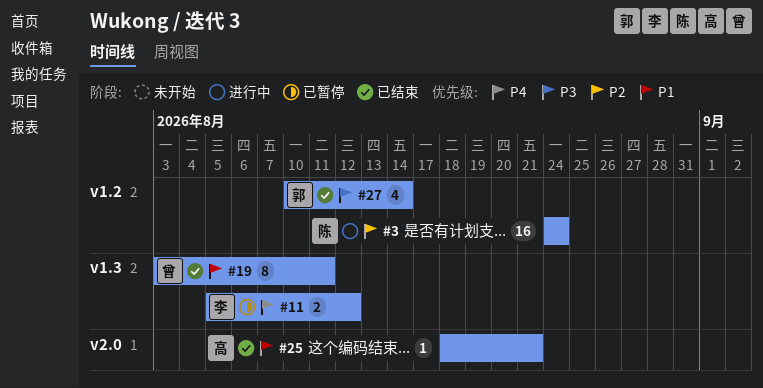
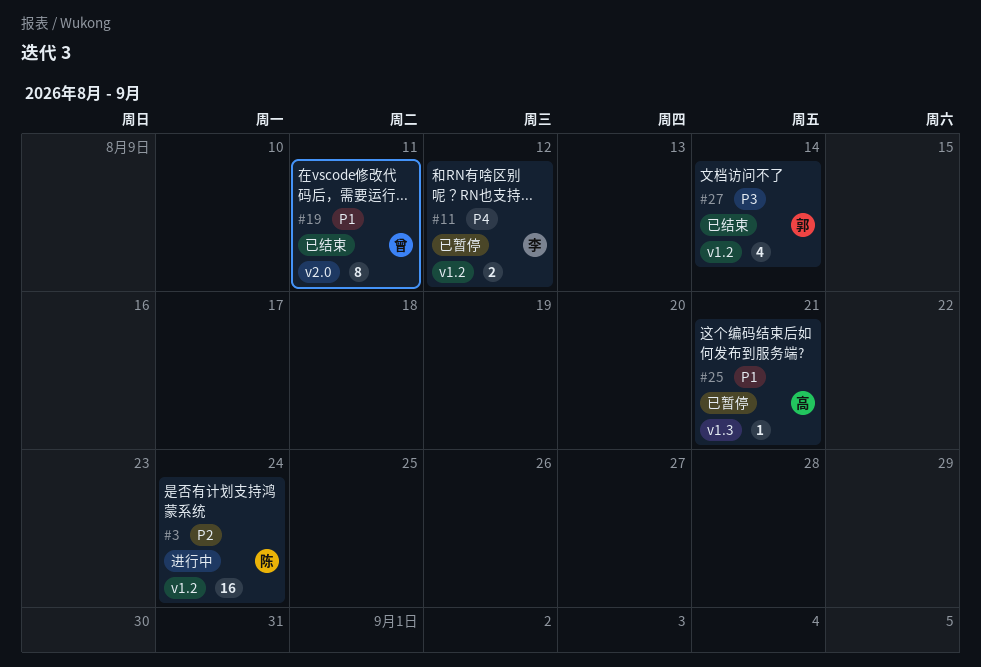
#11, label: v1.3 -> v1.2
#19, label: v1.3 -> v2.0
#25, status: 已结束 -> 已暂停
#25, label: v2.0 -> v1.3

